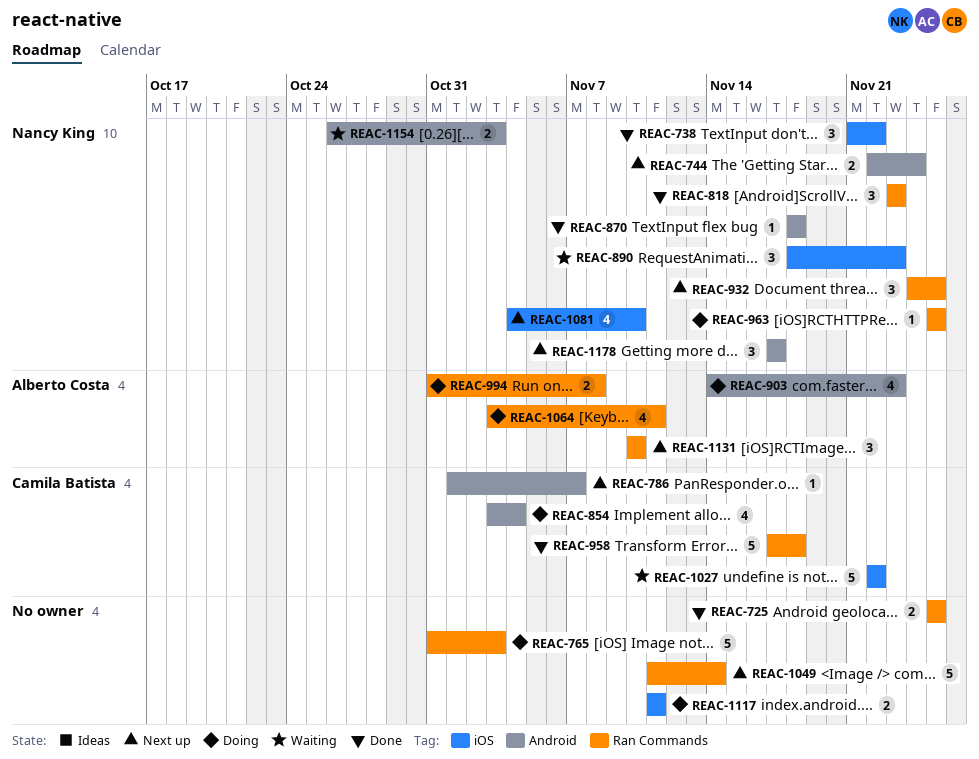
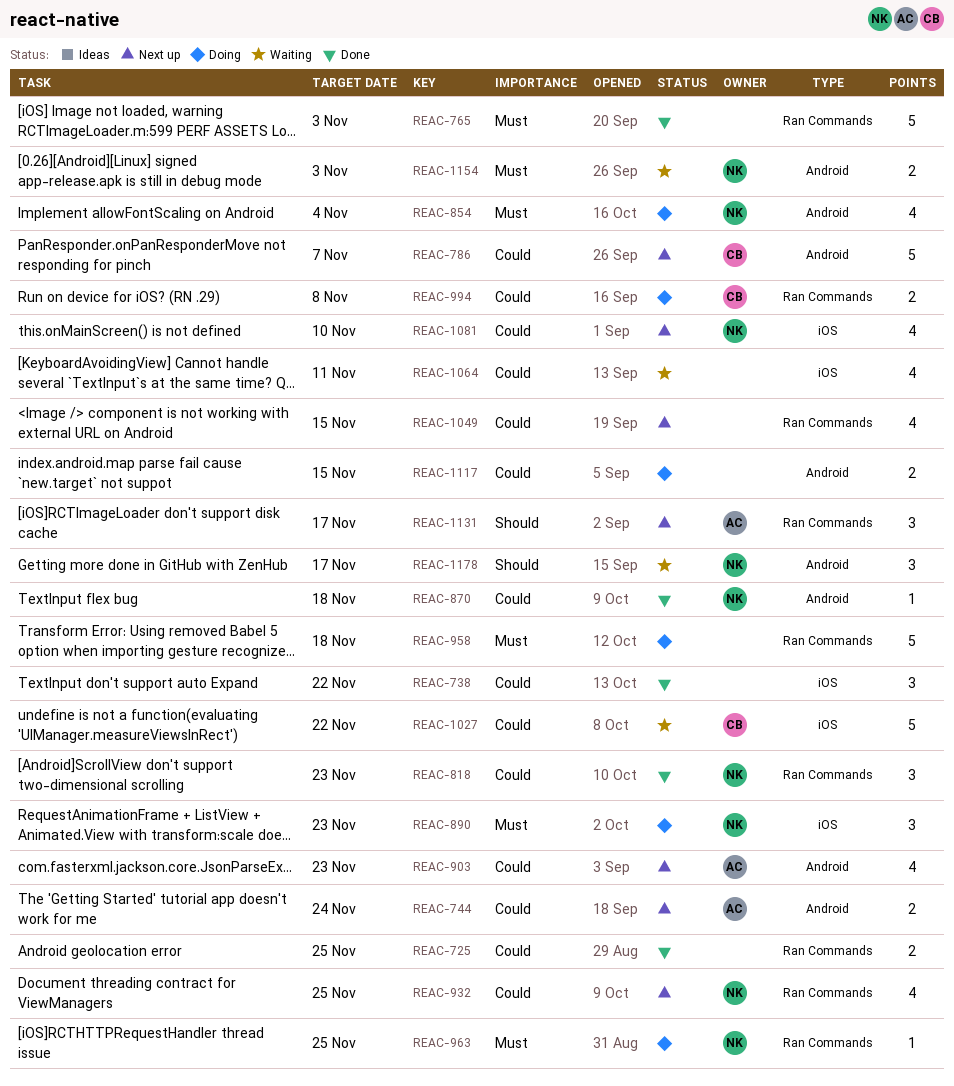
REAC-738, owner: Nancy King -> none
REAC-744, owner: Nancy King -> Alberto Costa
REAC-765, status: Doing -> Done
REAC-786, estimate: 1 -> 5
REAC-854, owner: Camila Batista -> Nancy King
REAC-890, status: Waiting -> Doing
REAC-903, status: Doing -> Next up
REAC-932, estimate: 3 -> 4
REAC-958, status: Done -> Doing
REAC-958, owner: Camila Batista -> none
REAC-994, owner: Alberto Costa -> Camila Batista
REAC-1049, estimate: 5 -> 4
REAC-1049, due: Nov 14 -> Nov 15
REAC-1064, status: Doing -> Waiting
REAC-1064, owner: Alberto Costa -> none
REAC-1064, label: Ran Commands -> iOS
REAC-1117, label: iOS -> Android
REAC-1117, due: Nov 11 -> Nov 15
REAC-1131, due: Nov 10 -> Nov 17
REAC-1178, status: Next up -> Waiting

